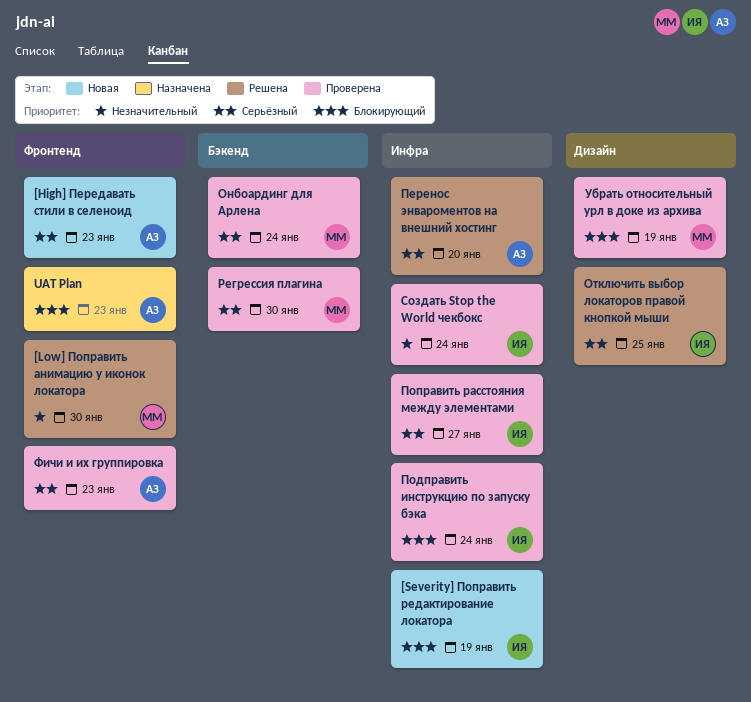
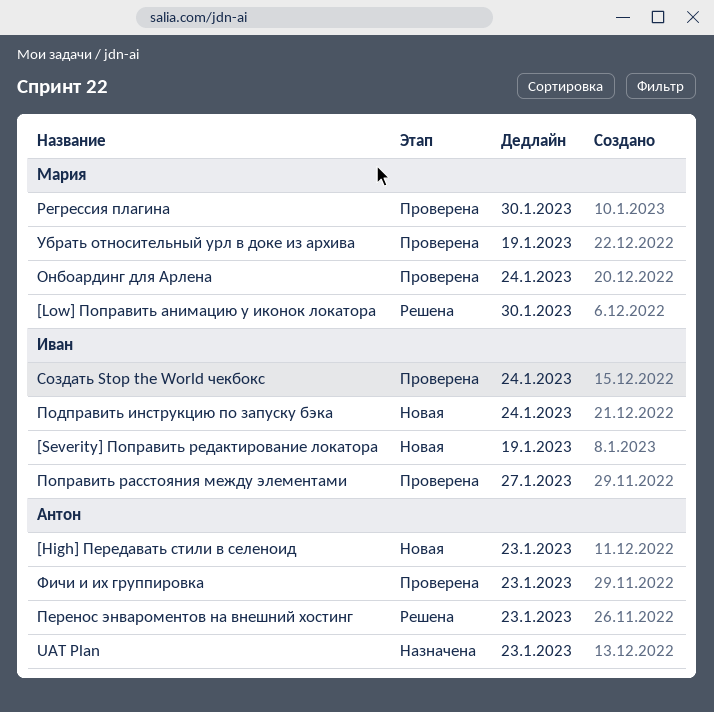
Отключить выбор локаторов правой кнопкой мыши: present -> none
Перенос энвароментов на внешний хостинг, due: Jan 20 -> Jan 23
Подправить инструкцию по запуску бэка, status: Проверена -> Новая

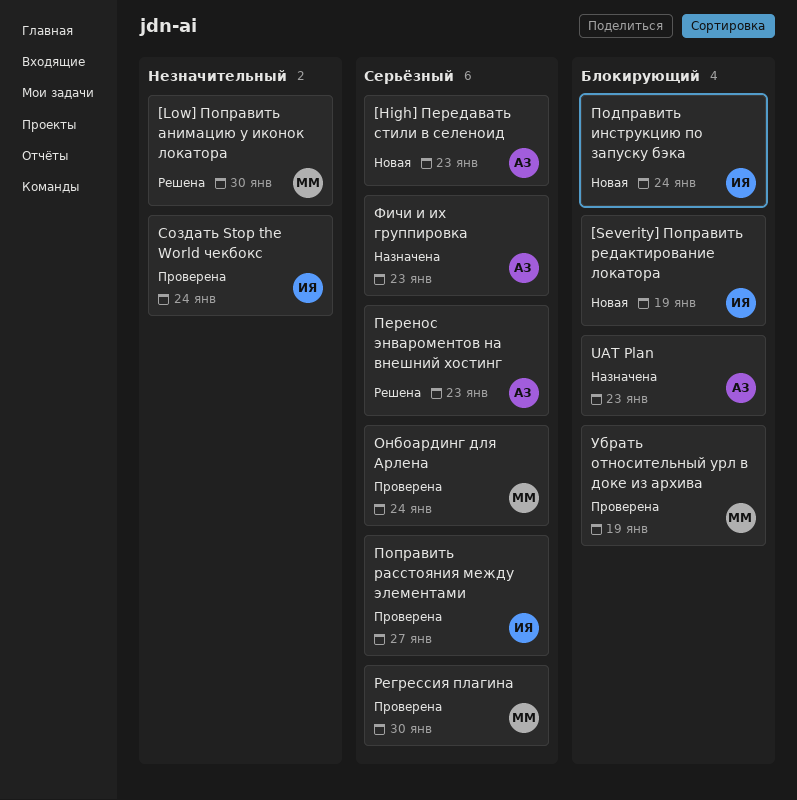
Фичи и их группировка, status: Проверена -> Назначена

